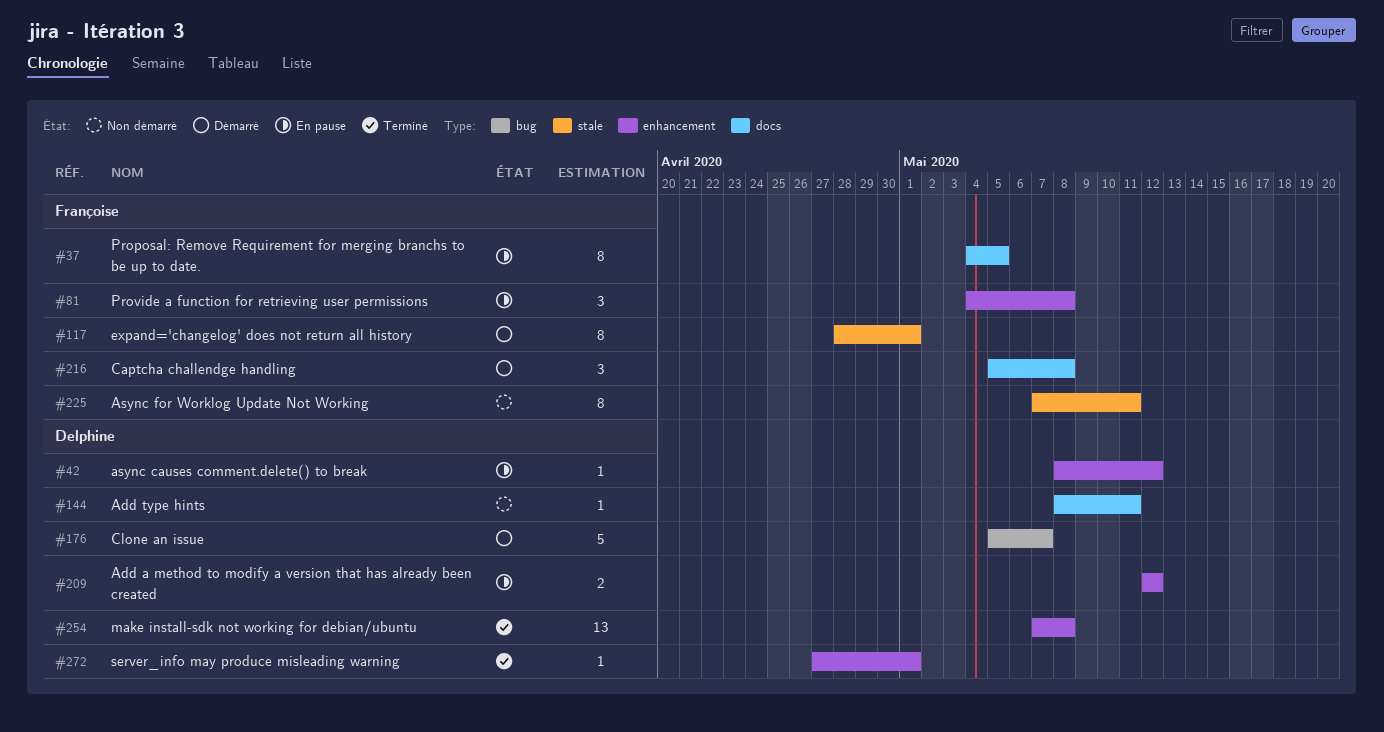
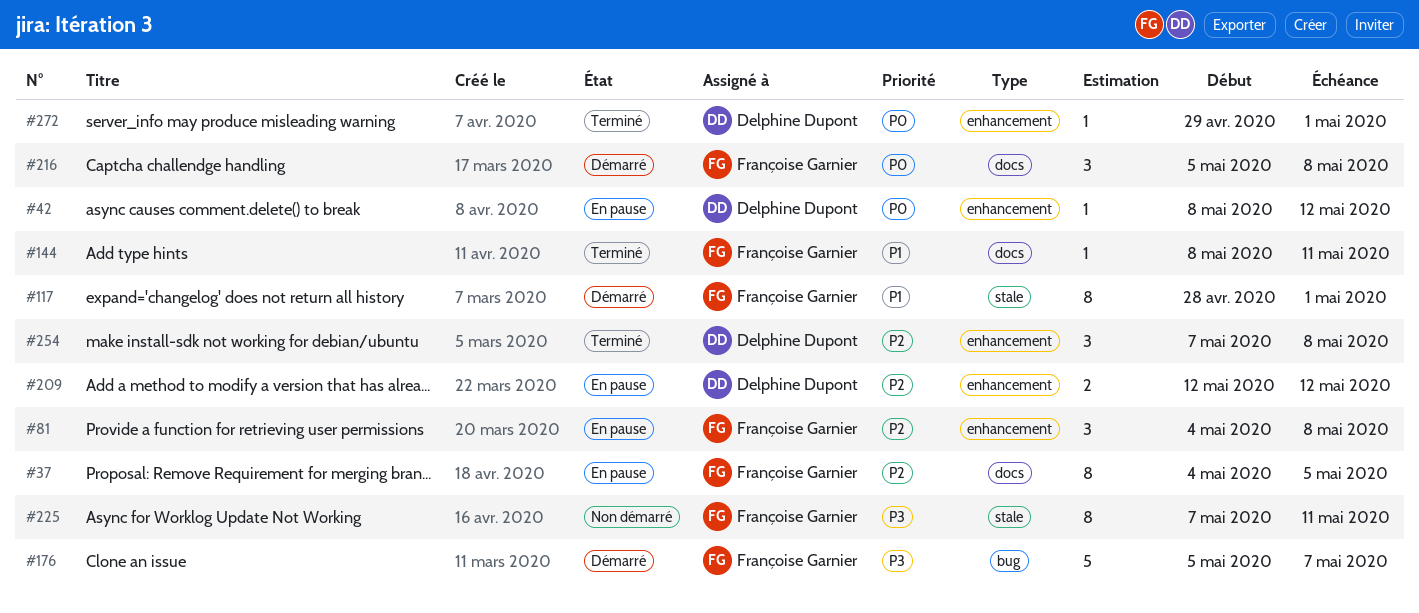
#144, status: Non démarré -> Terminé
#144, owner: Delphine Dupont -> Françoise Garnier
#176, owner: Delphine Dupont -> Françoise Garnier
#254, estimate: 13 -> 3
#272, start: Apr 27 -> Apr 29

